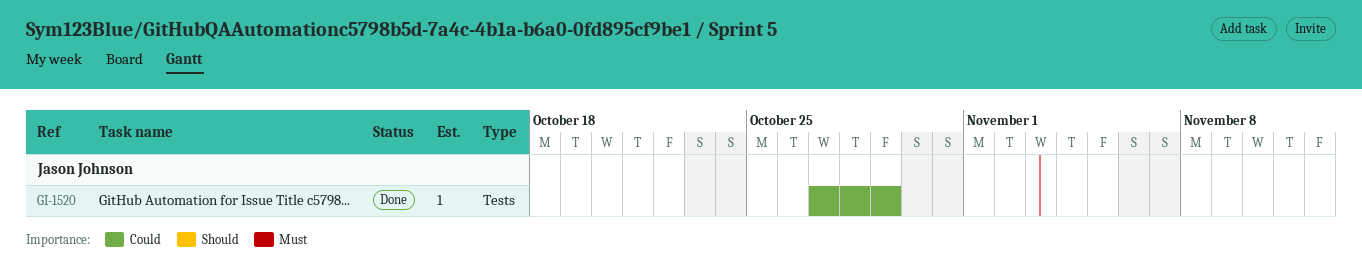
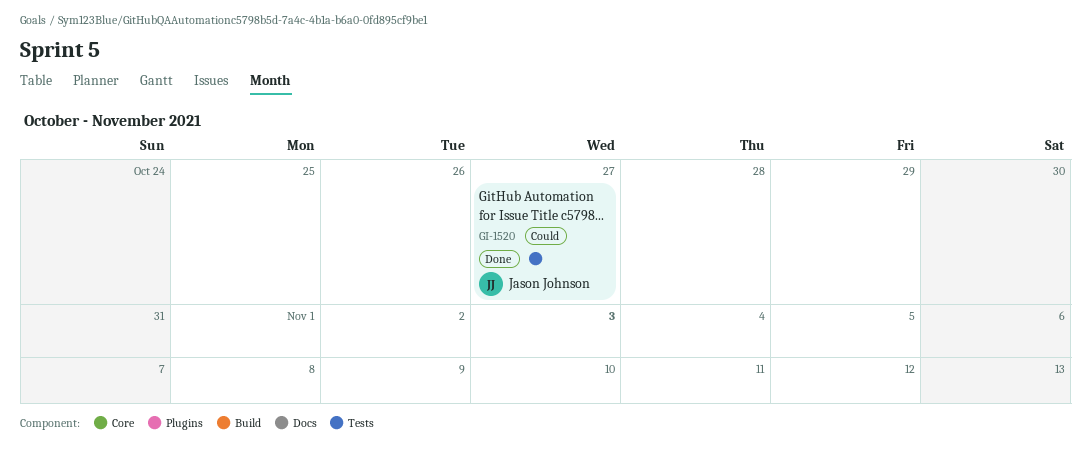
GI-1520, due: Oct 29 -> Oct 27

